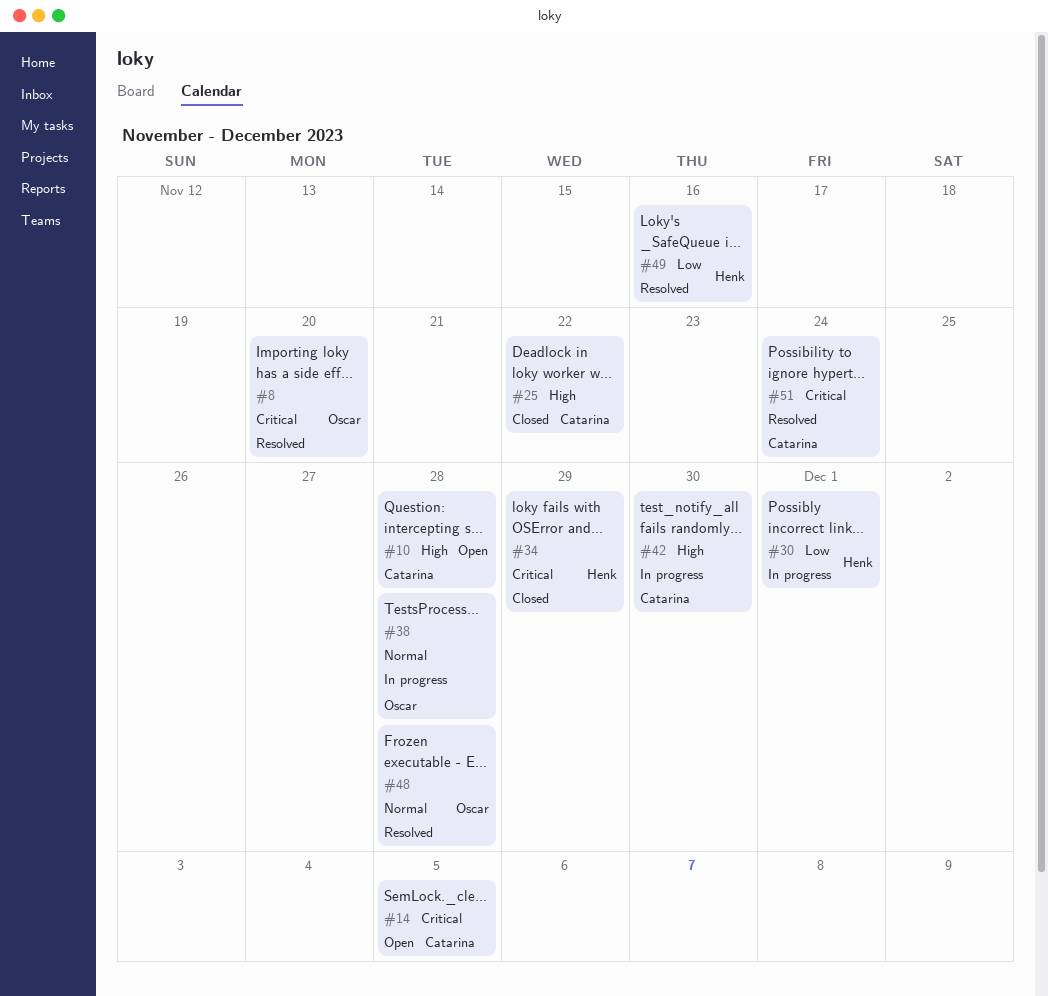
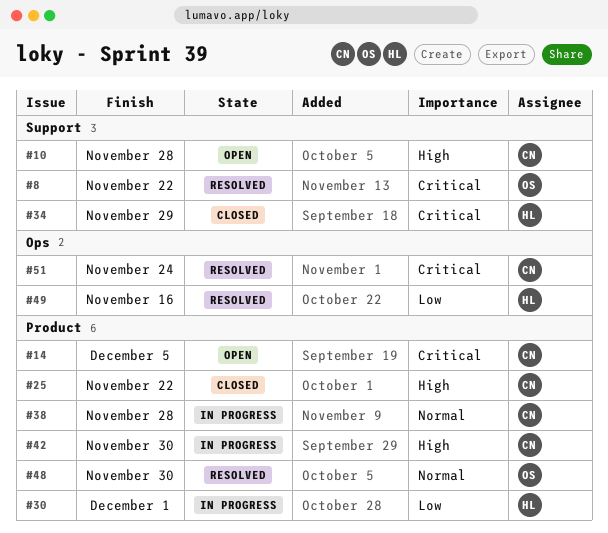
#8, due: Nov 20 -> Nov 22
#38, owner: Oscar -> Catarina
#48, due: Nov 28 -> Nov 30

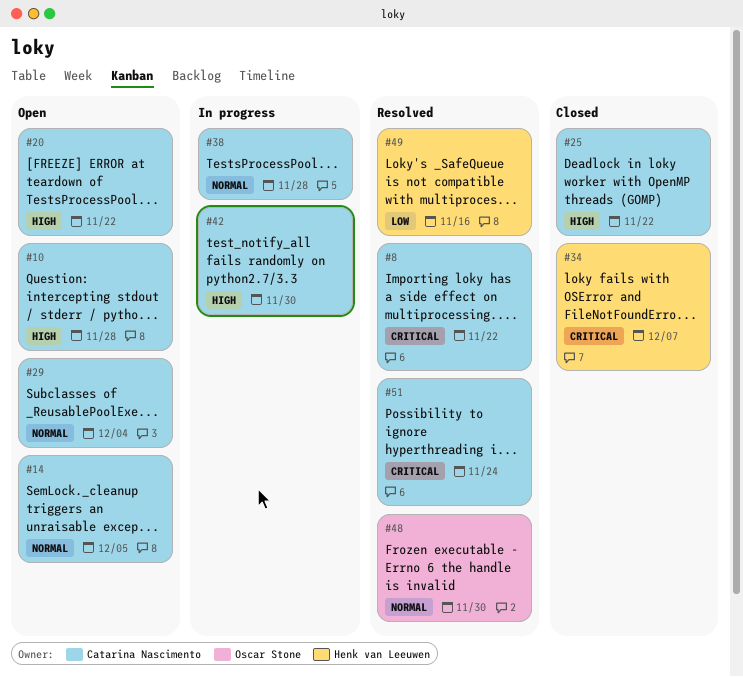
#8, owner: Oscar Stone -> Catarina Nascimento
#14, priority: Critical -> Normal
#20: none -> present
#29: none -> present
#30: present -> none
#34, due: Nov 29 -> Dec 7

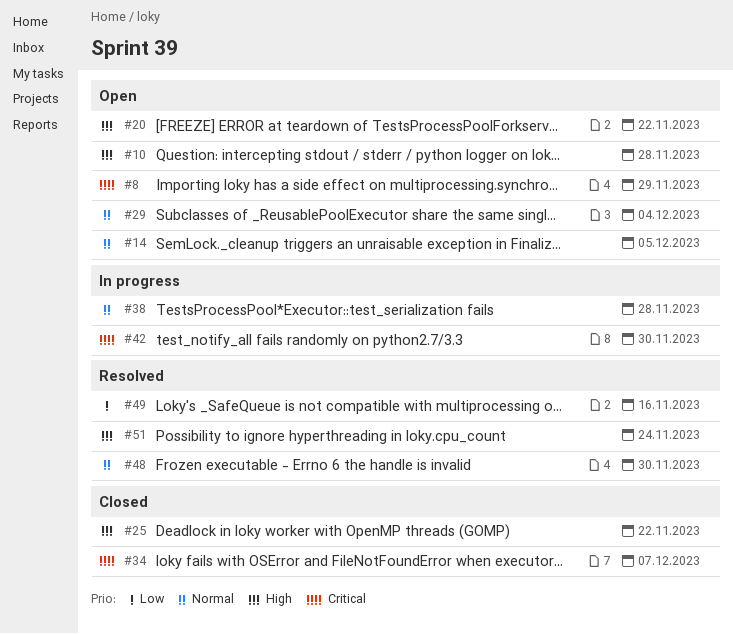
#8, status: Resolved -> Open
#8, due: Nov 22 -> Nov 29
#42, priority: High -> Critical
#51, priority: Critical -> High

